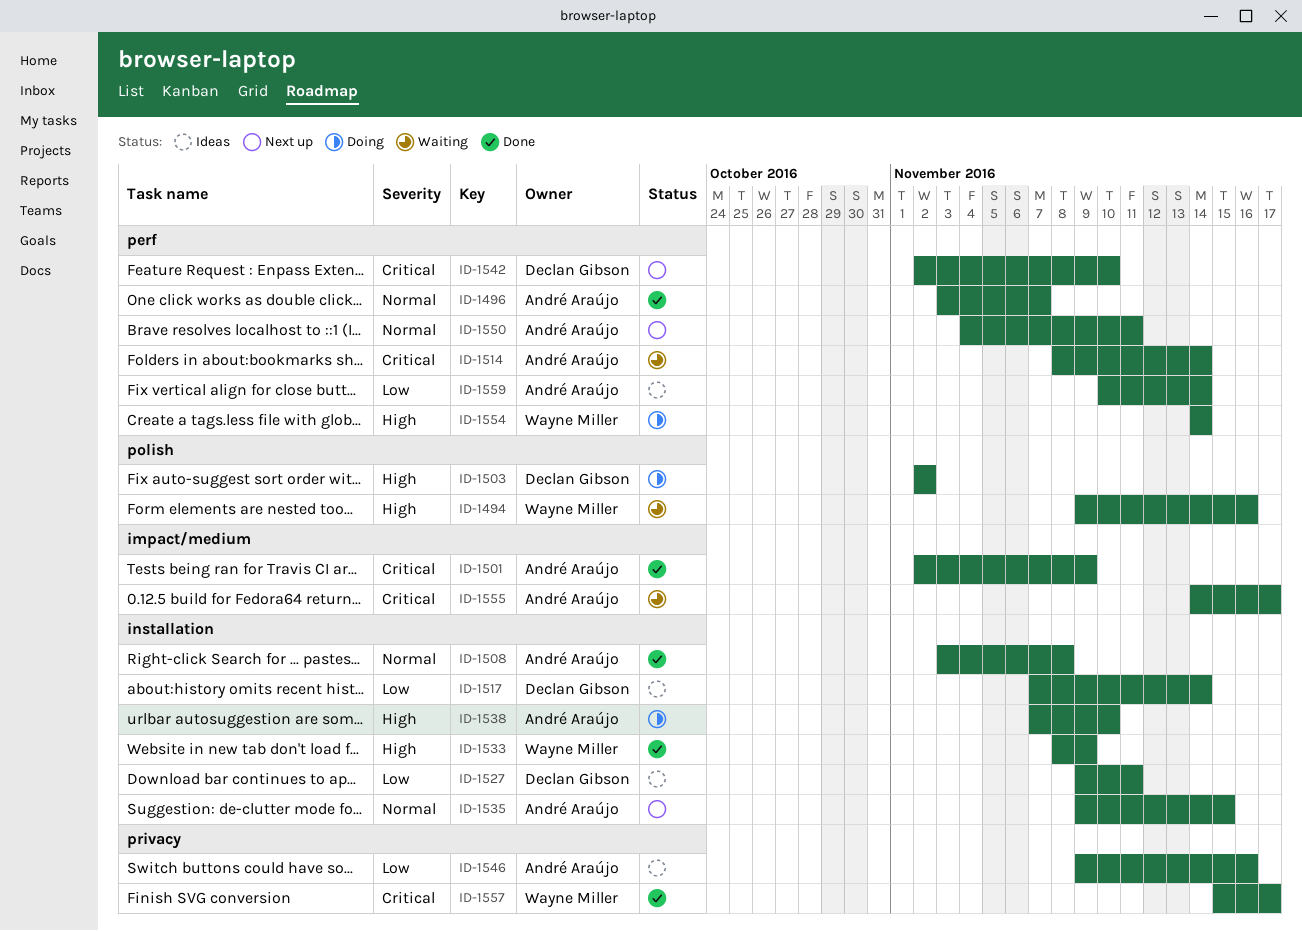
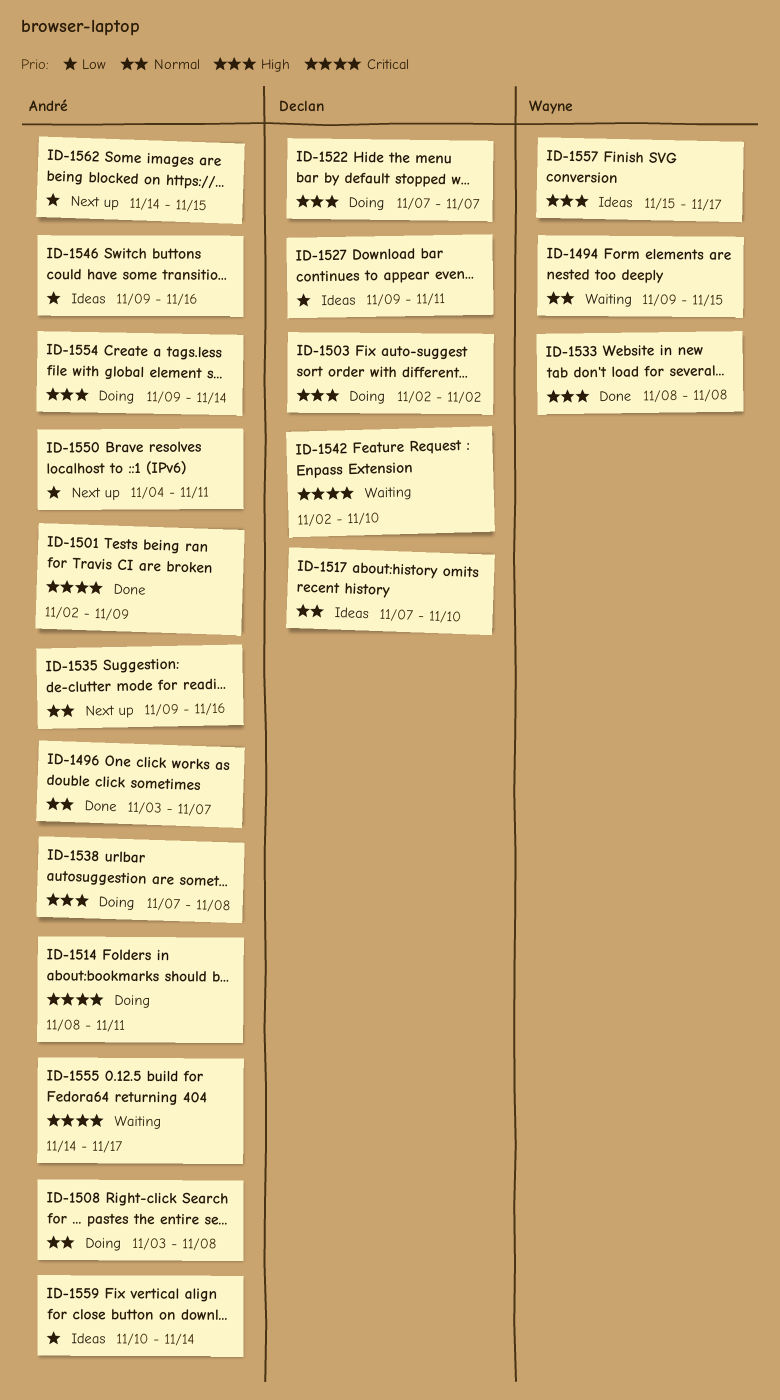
ID-1494, priority: High -> Normal
ID-1494, due: Nov 16 -> Nov 15
ID-1508, status: Done -> Doing
ID-1514, status: Waiting -> Doing
ID-1514, due: Nov 14 -> Nov 11
ID-1517, priority: Low -> Normal
ID-1517, due: Nov 14 -> Nov 10
ID-1522: none -> present
ID-1533, due: Nov 9 -> Nov 8
ID-1535, due: Nov 15 -> Nov 16
ID-1538, due: Nov 10 -> Nov 8
ID-1542, status: Next up -> Waiting
ID-1550, priority: Normal -> Low
ID-1554, owner: Wayne Miller -> André Araújo
ID-1554, start: Nov 14 -> Nov 9
ID-1557, status: Done -> Ideas
ID-1557, priority: Critical -> High
ID-1562: none -> present

